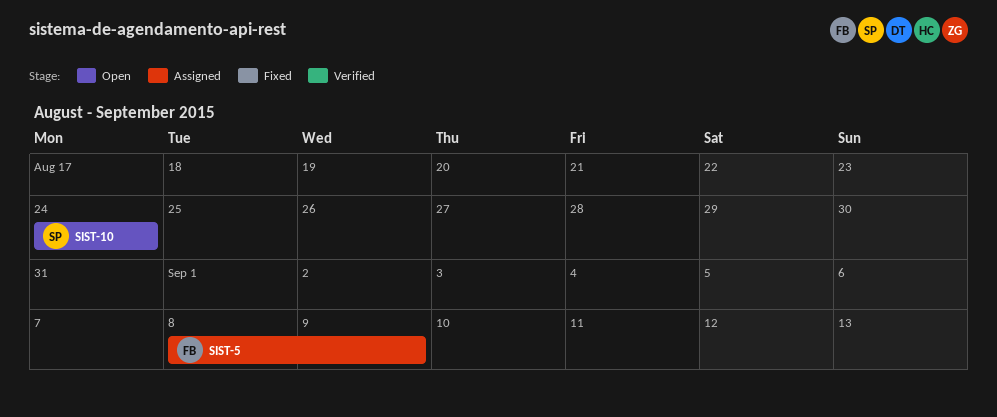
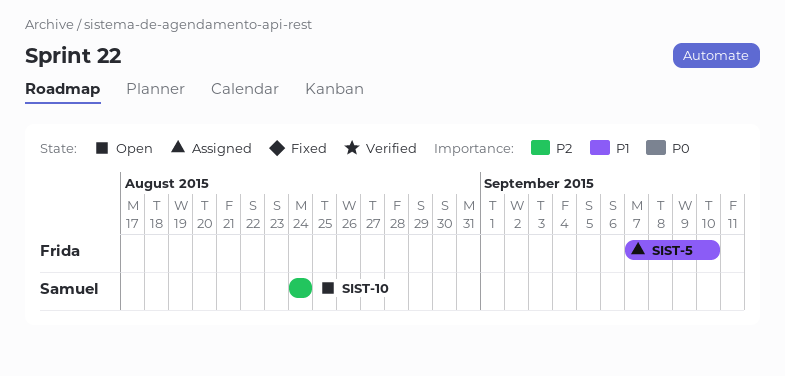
SIST-5, start: Sep 8 -> Sep 7
SIST-5, due: Sep 9 -> Sep 10

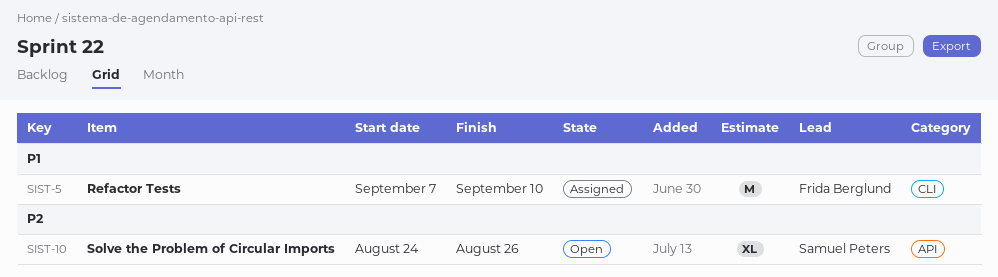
SIST-10, due: Aug 24 -> Aug 26

